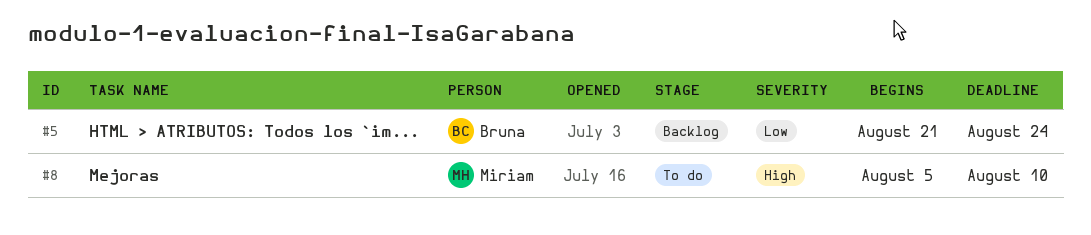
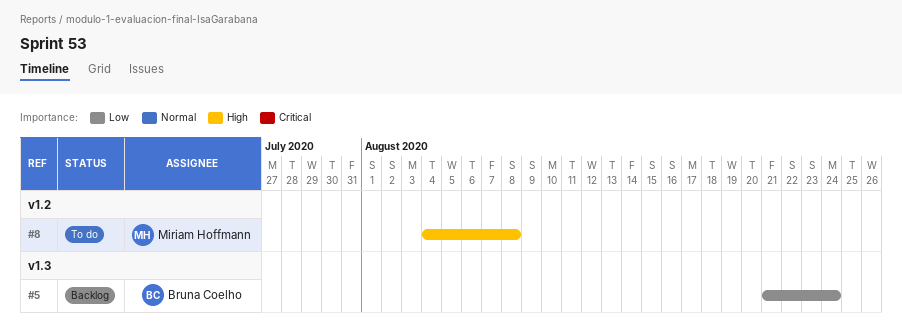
#8, start: Aug 5 -> Aug 4
#8, due: Aug 10 -> Aug 8

